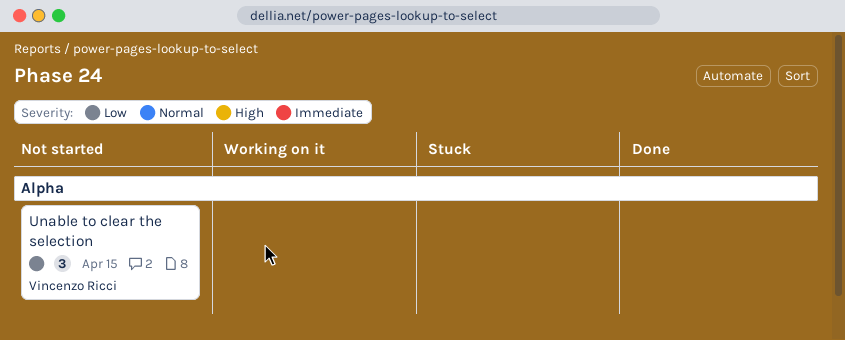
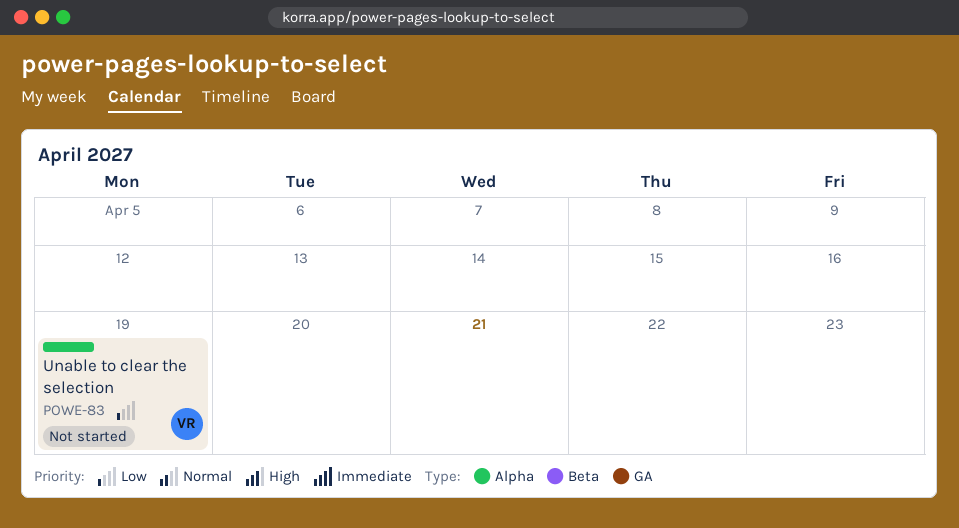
Unable to clear the selection, due: Apr 15 -> Apr 19

